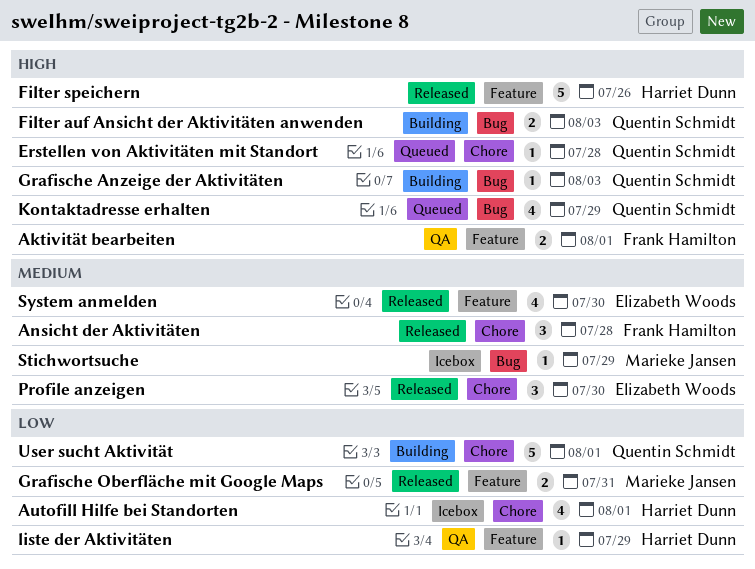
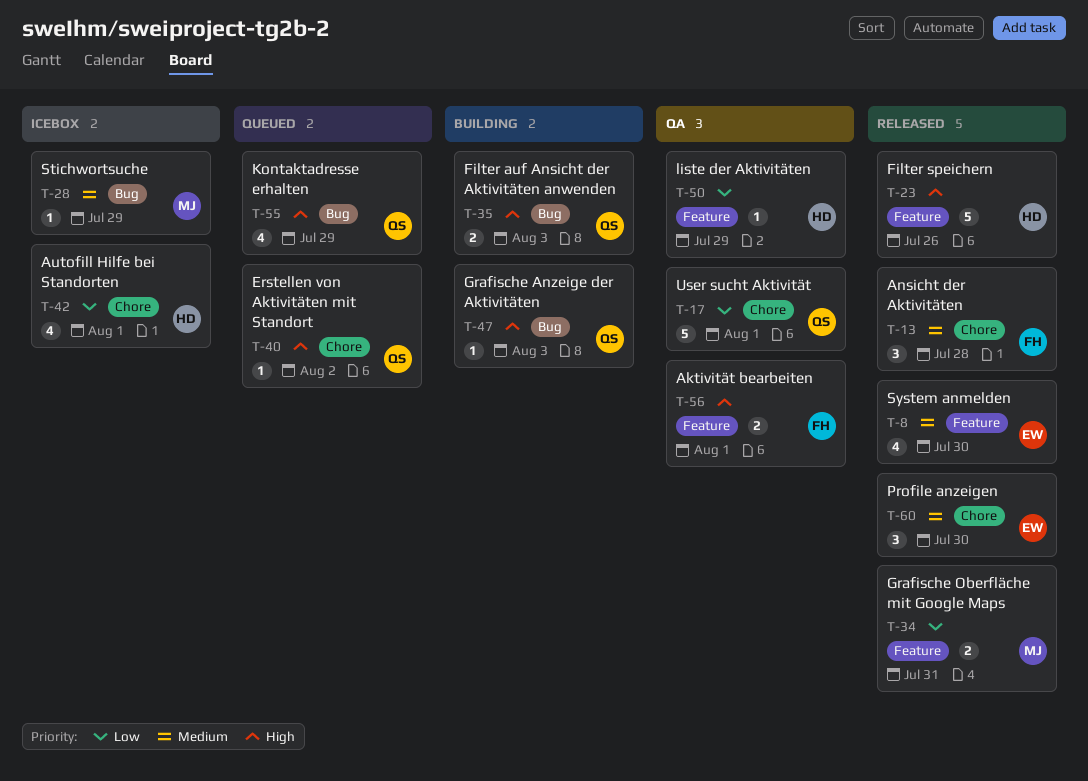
Erstellen von Aktivitäten mit Standort, due: Jul 28 -> Aug 2
User sucht Aktivität, status: Building -> QA

